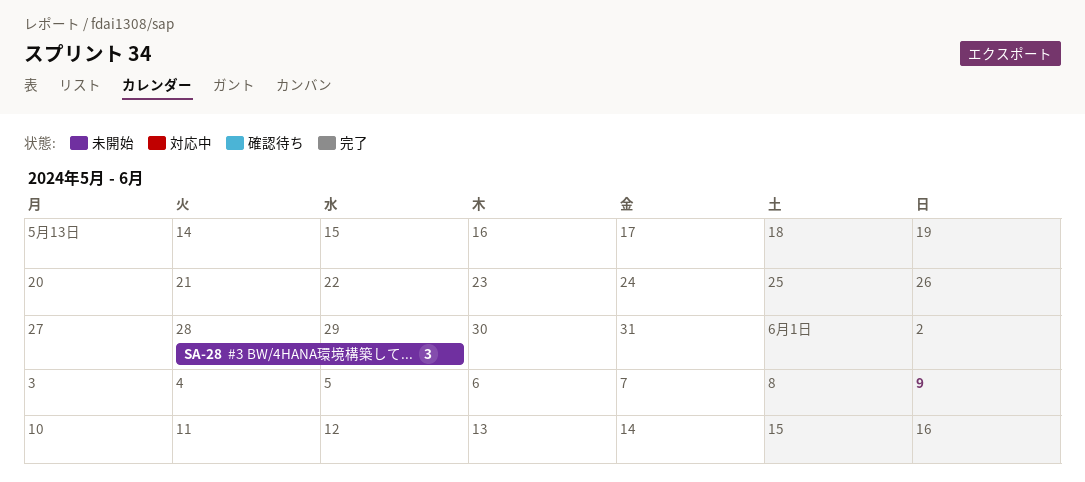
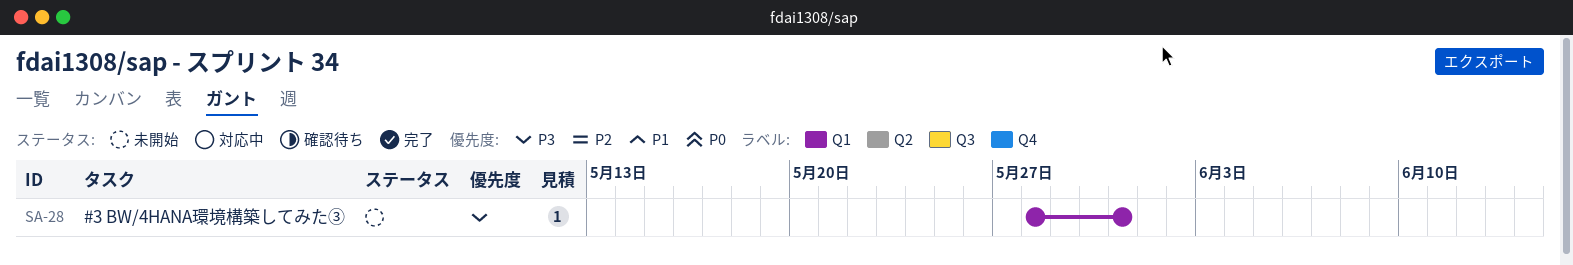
SA-28, estimate: 3 -> 1
SA-28, due: May 29 -> May 31

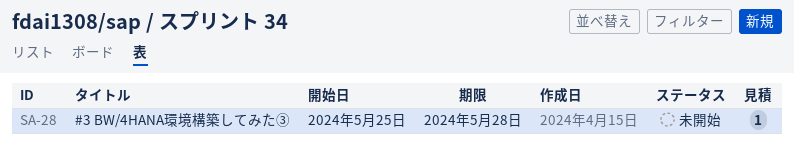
SA-28, start: May 28 -> May 25
SA-28, due: May 31 -> May 28

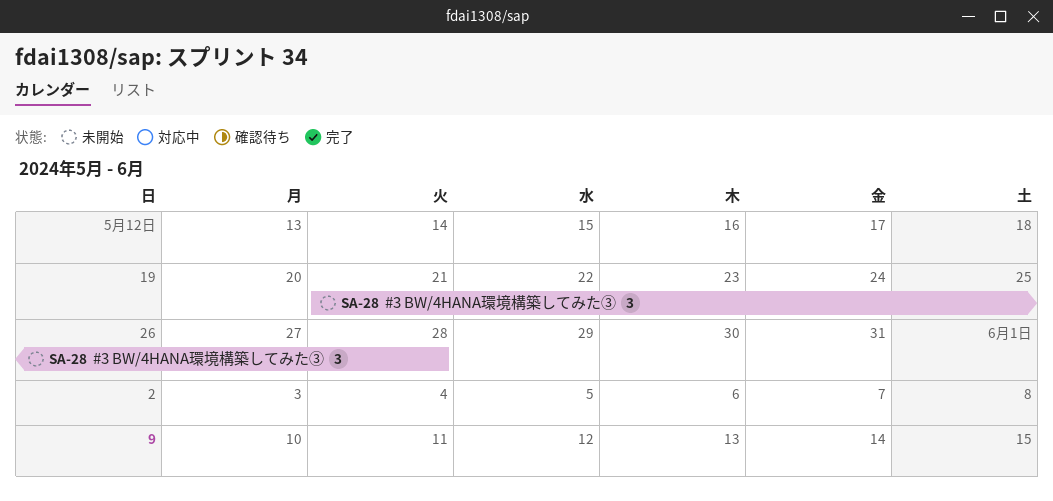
SA-28, estimate: 1 -> 3
SA-28, start: May 25 -> May 21

